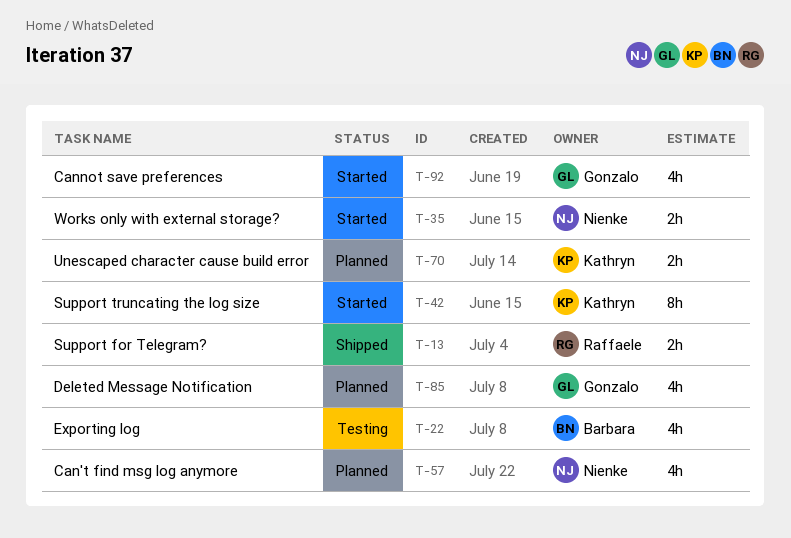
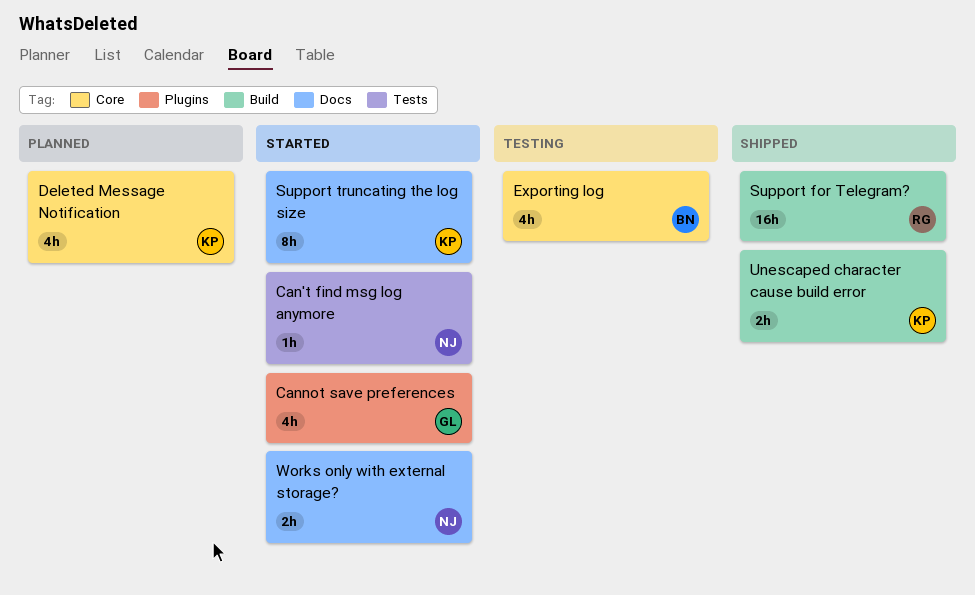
Can't find msg log anymore, status: Planned -> Started
Can't find msg log anymore, estimate: 4h -> 1h
Deleted Message Notification, owner: Gonzalo -> Kathryn
Support for Telegram?, estimate: 2h -> 16h
Unescaped character cause build error, status: Planned -> Shipped

